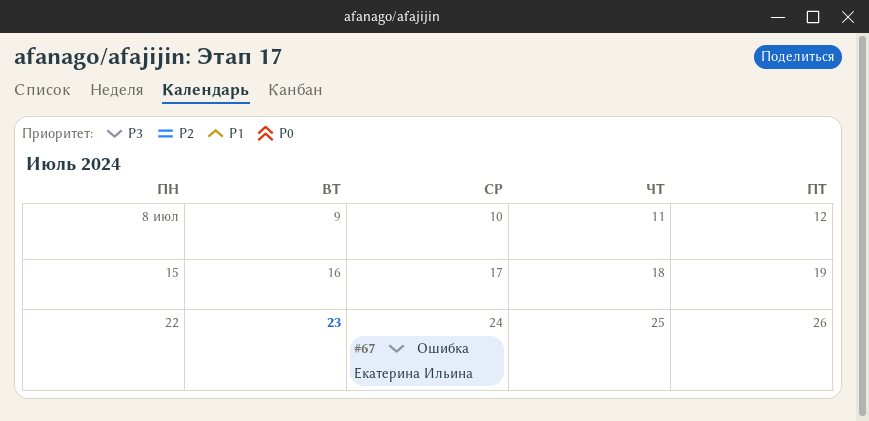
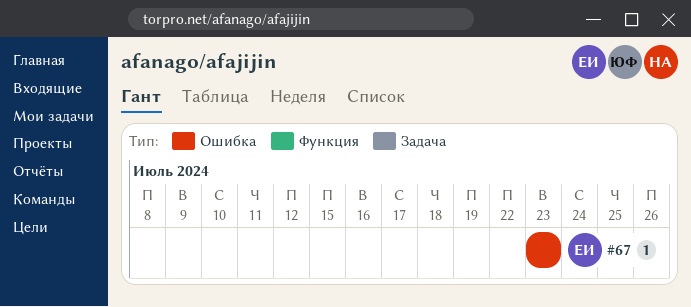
#67, due: Jul 24 -> Jul 23

